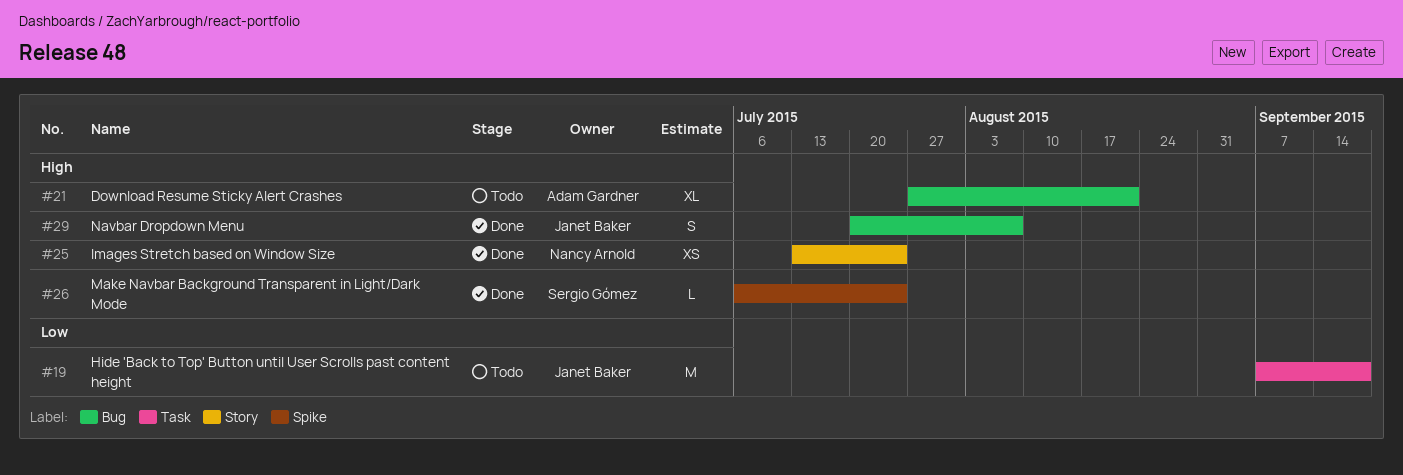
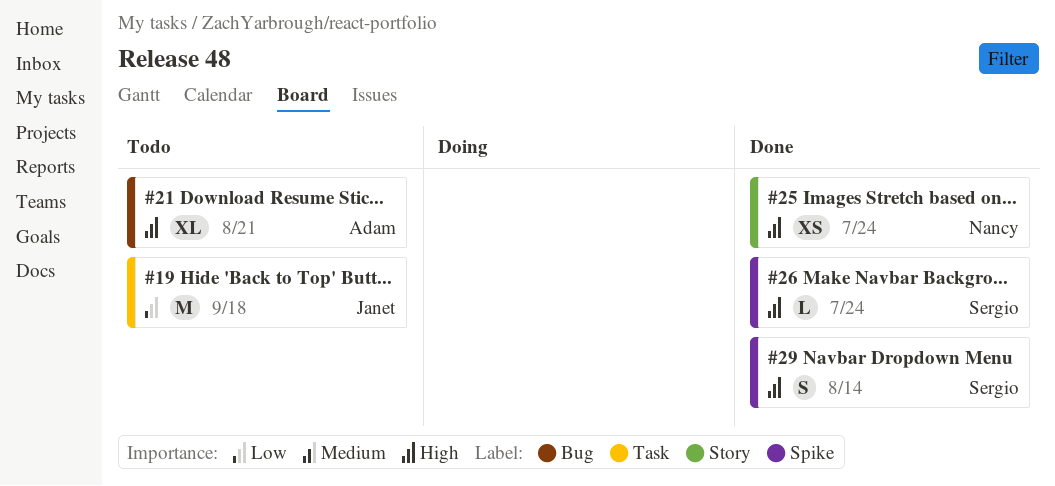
#29, owner: Janet Baker -> Sergio Gómez
#29, label: Bug -> Spike
#29, due: Aug 7 -> Aug 14

